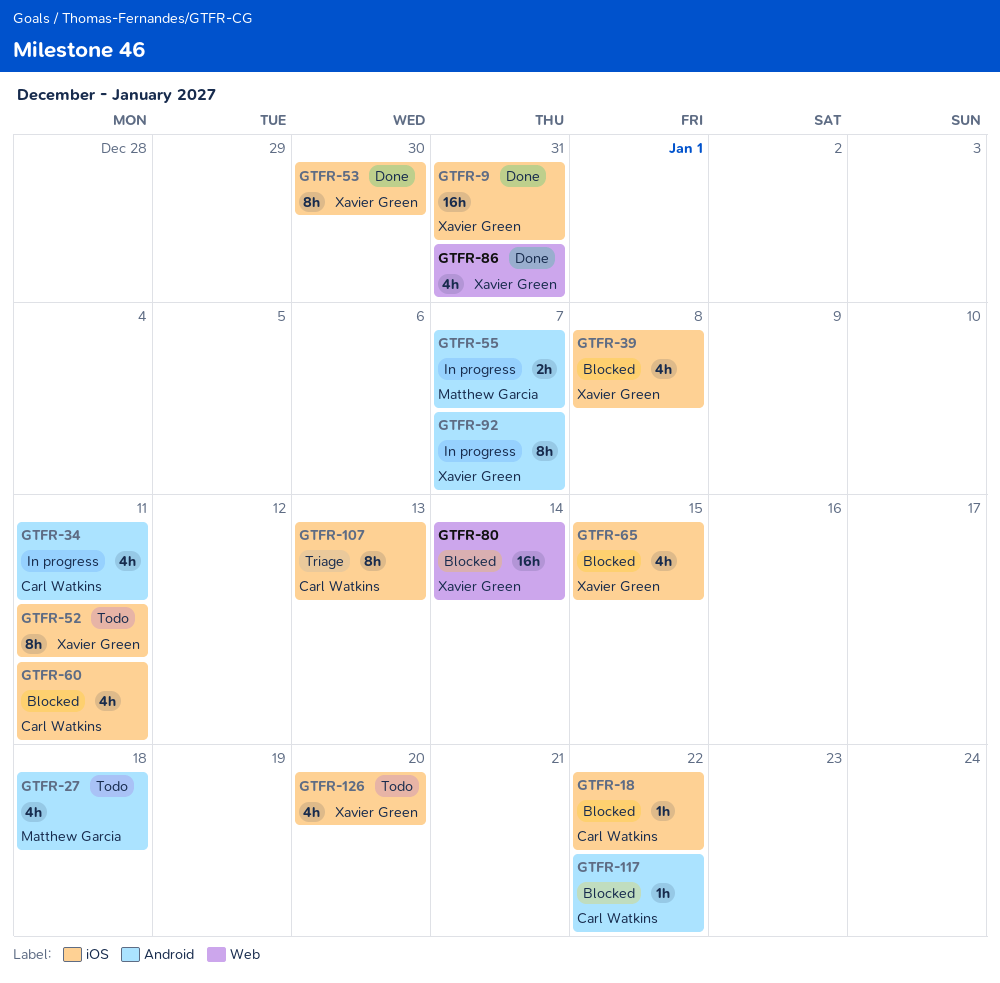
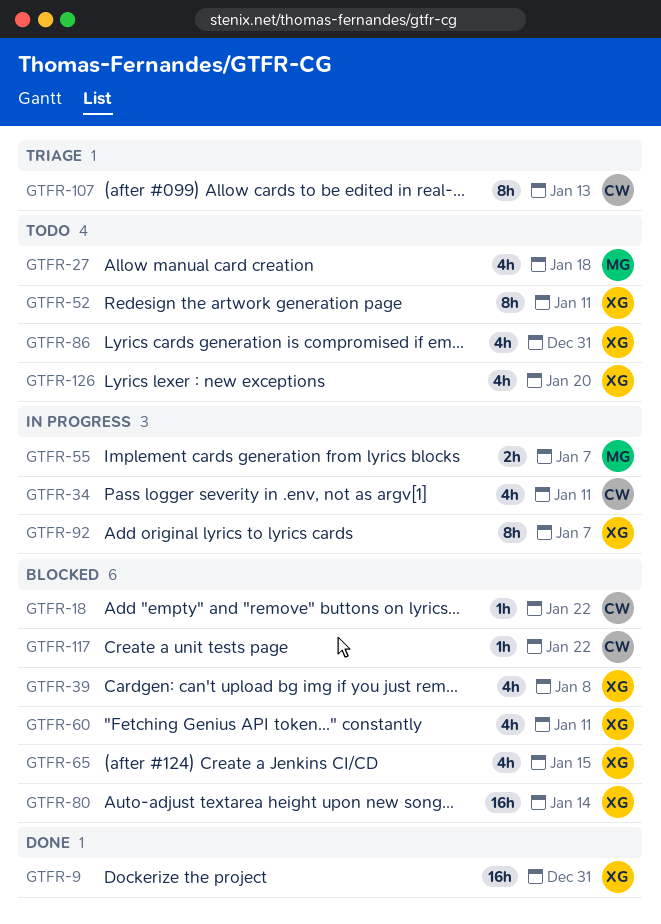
GTFR-53: present -> none
GTFR-60, owner: Carl Watkins -> Xavier Green
GTFR-86, status: Done -> Todo

